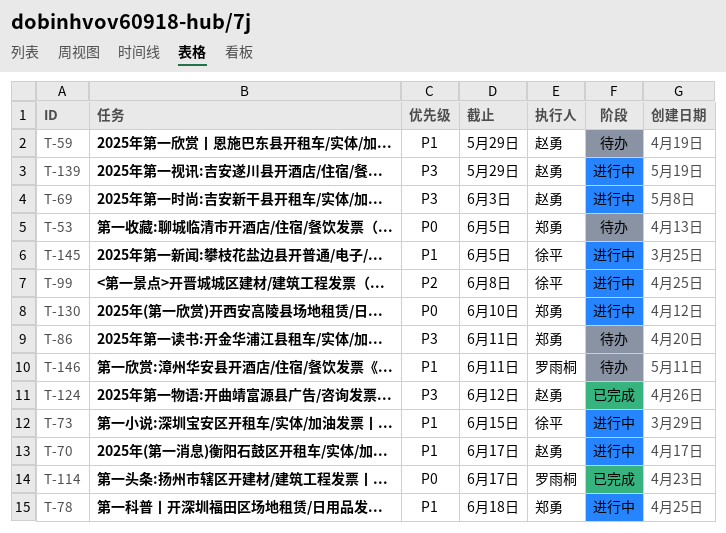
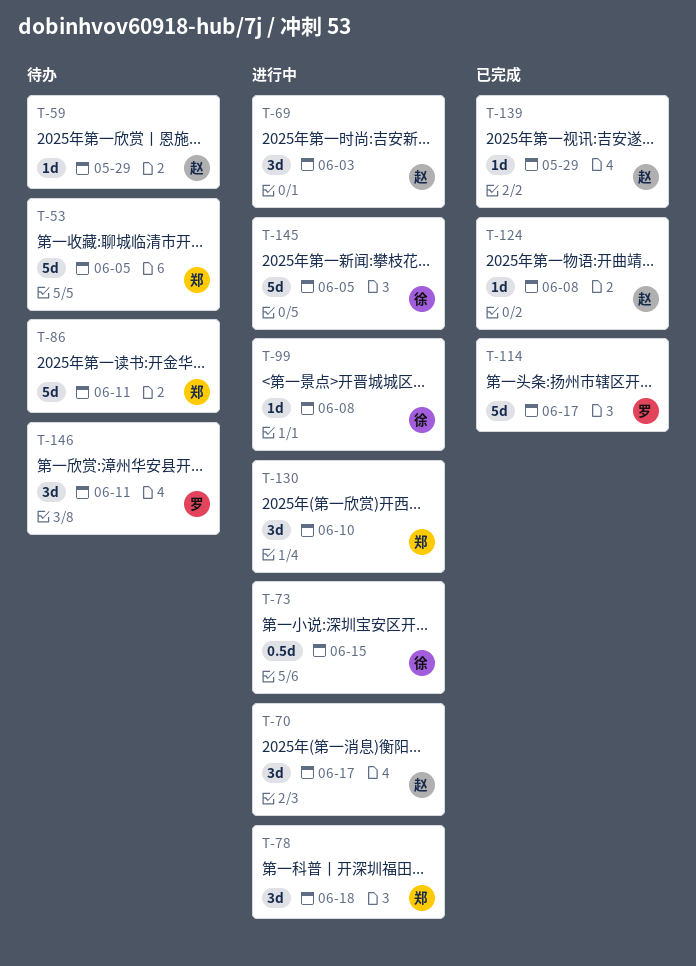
T-124, due: Jun 12 -> Jun 8
T-139, status: 进行中 -> 已完成

